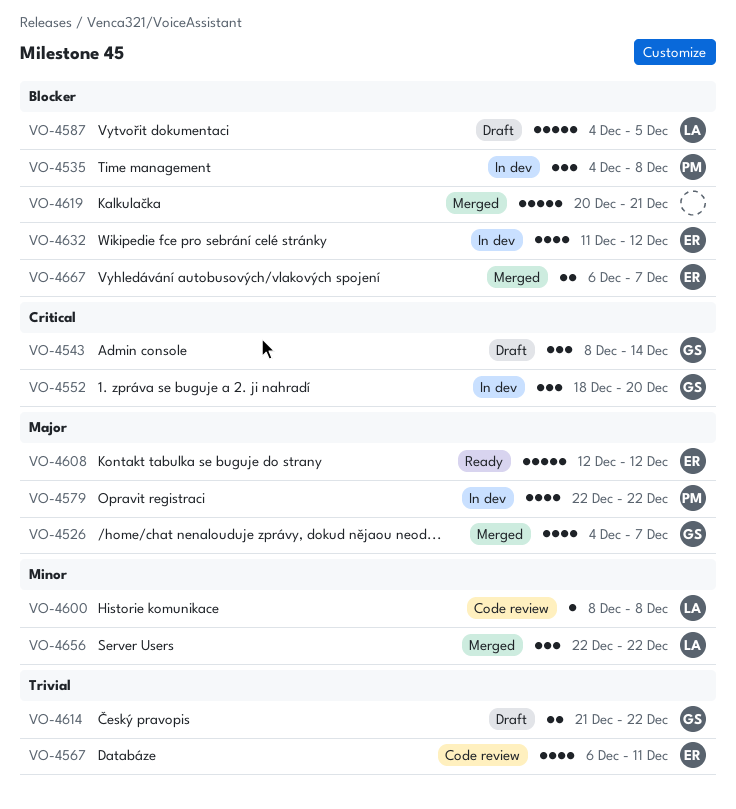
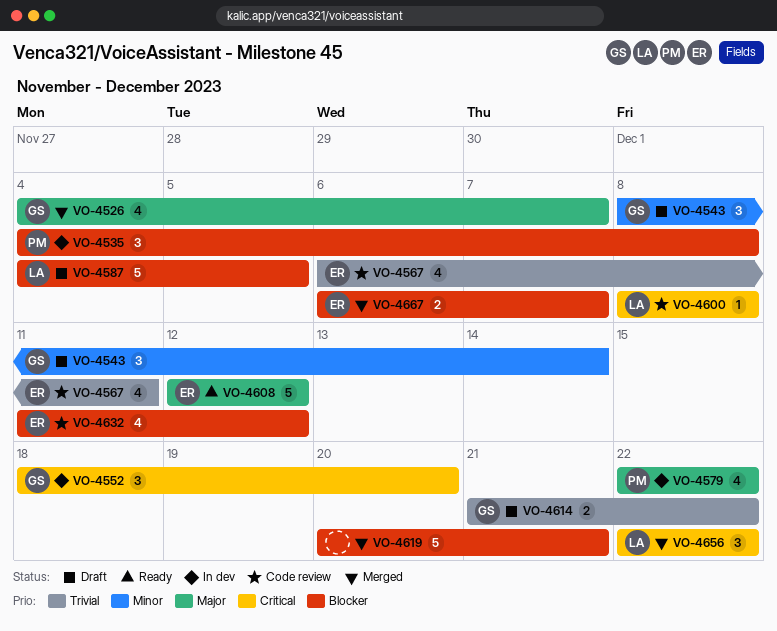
VO-4543, priority: Critical -> Minor
VO-4600, priority: Minor -> Critical
VO-4632, status: In dev -> Code review
VO-4656, priority: Minor -> Critical

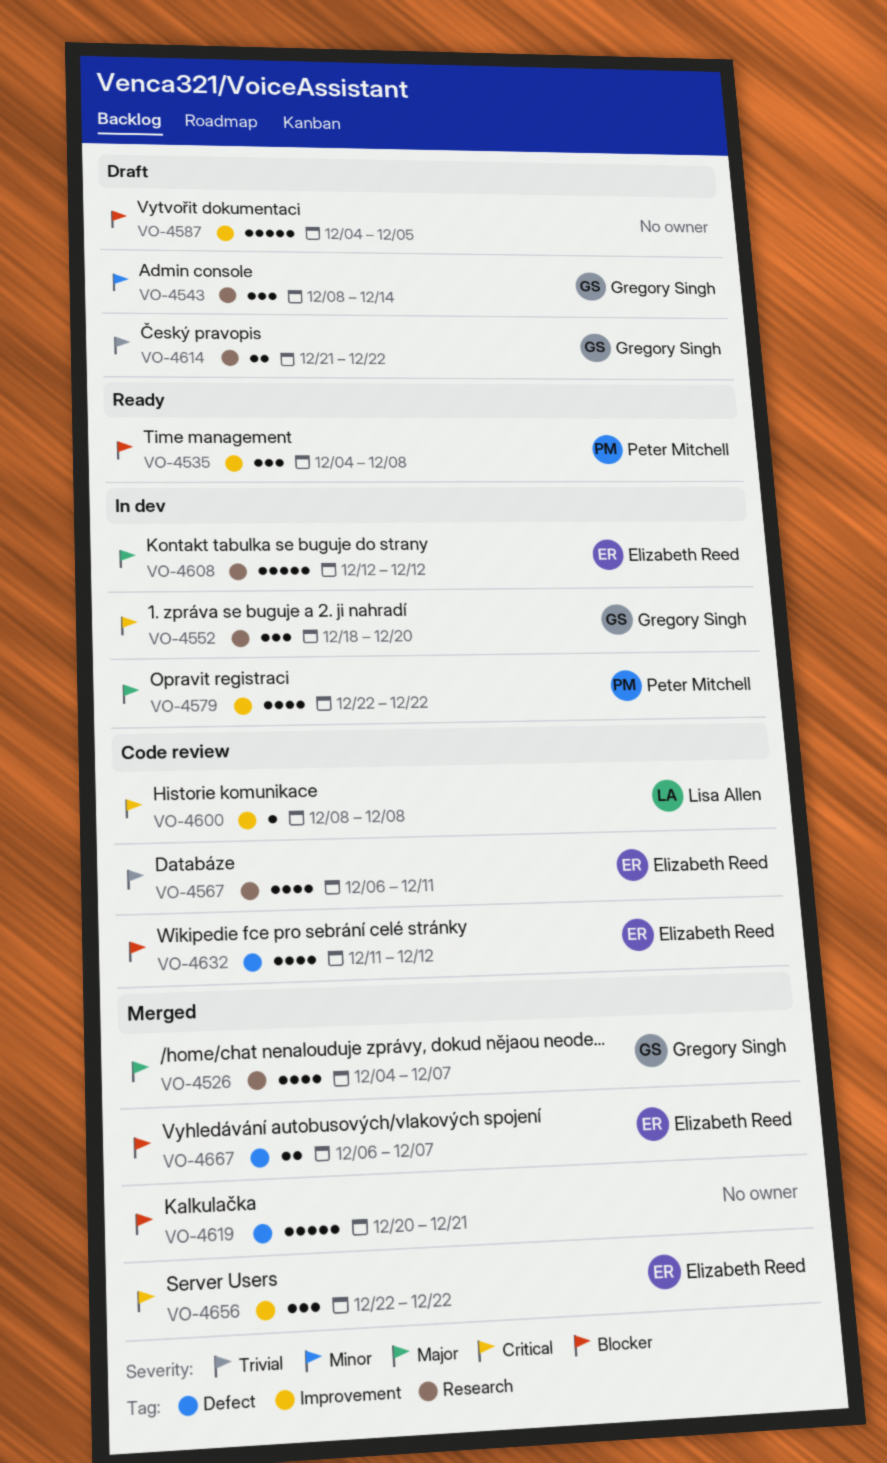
VO-4535, status: In dev -> Ready
VO-4587, owner: Lisa Allen -> none
VO-4608, status: Ready -> In dev
VO-4656, owner: Lisa Allen -> Elizabeth Reed

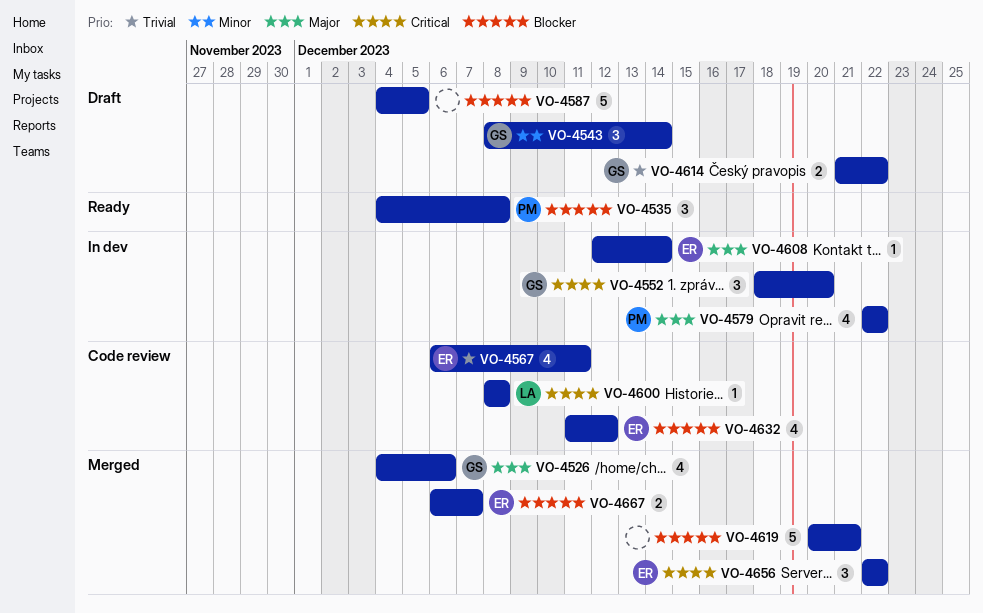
VO-4526, due: Dec 7 -> Dec 6
VO-4608, estimate: 5 -> 1
VO-4608, due: Dec 12 -> Dec 14

